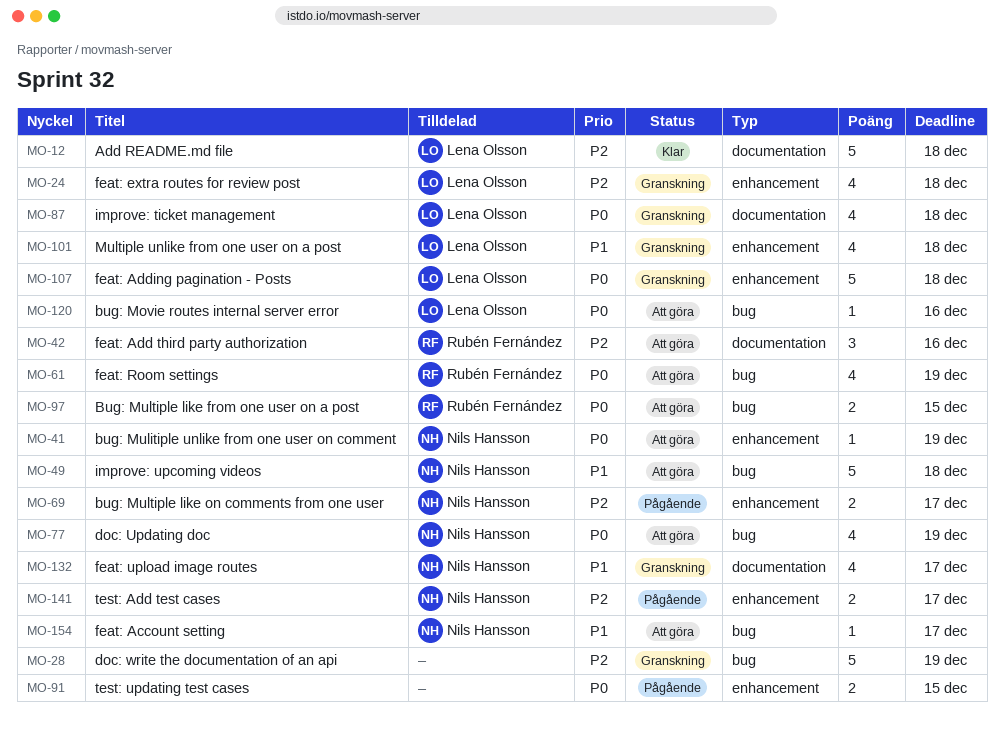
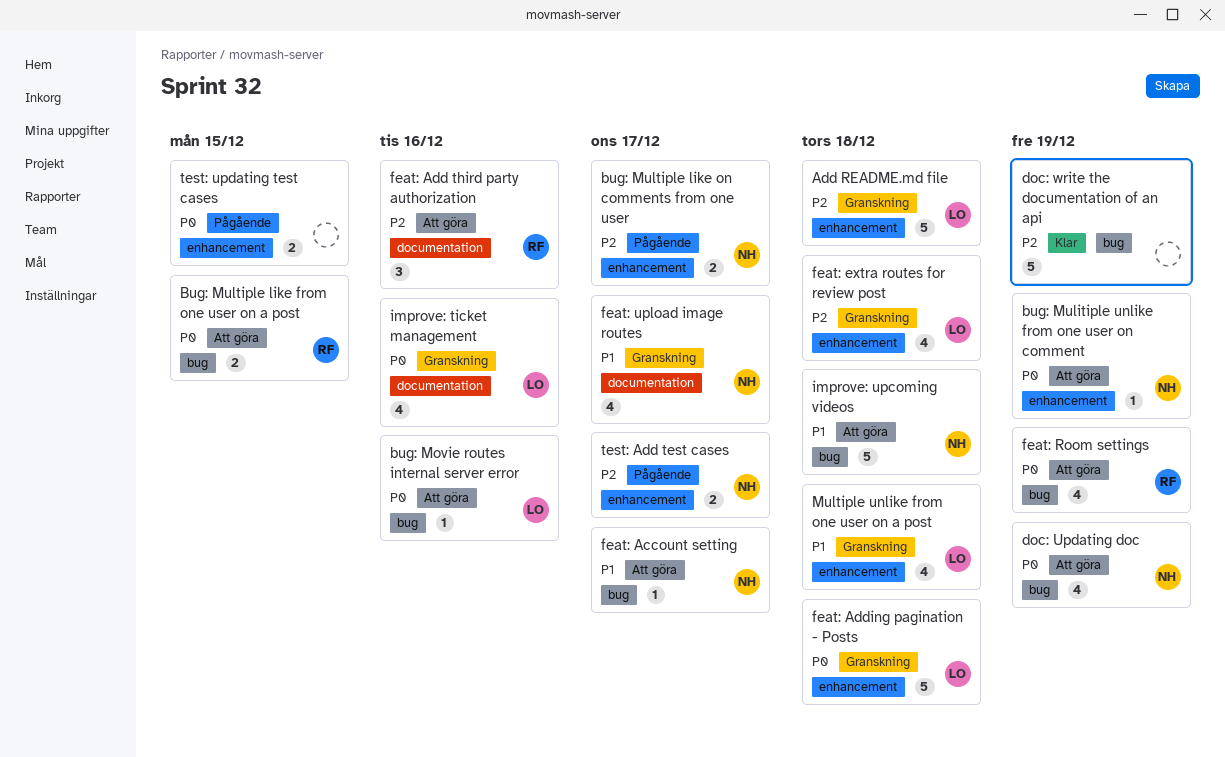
Add README.md file, status: Klar -> Granskning
Add README.md file, label: documentation -> enhancement
doc: write the documentation of an api, status: Granskning -> Klar
improve: ticket management, due: Dec 18 -> Dec 16

